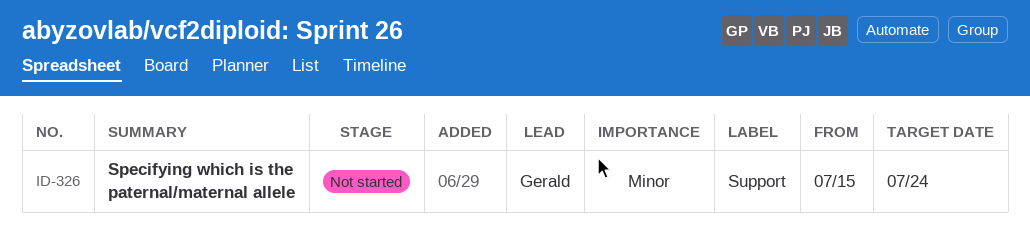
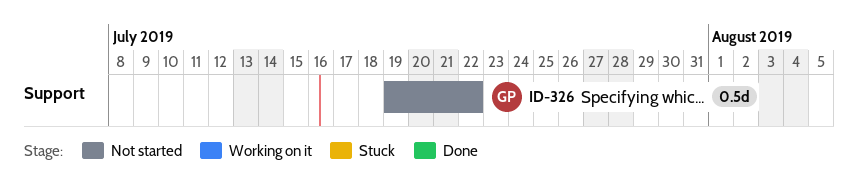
ID-326, start: Jul 15 -> Jul 19
ID-326, due: Jul 24 -> Jul 22

